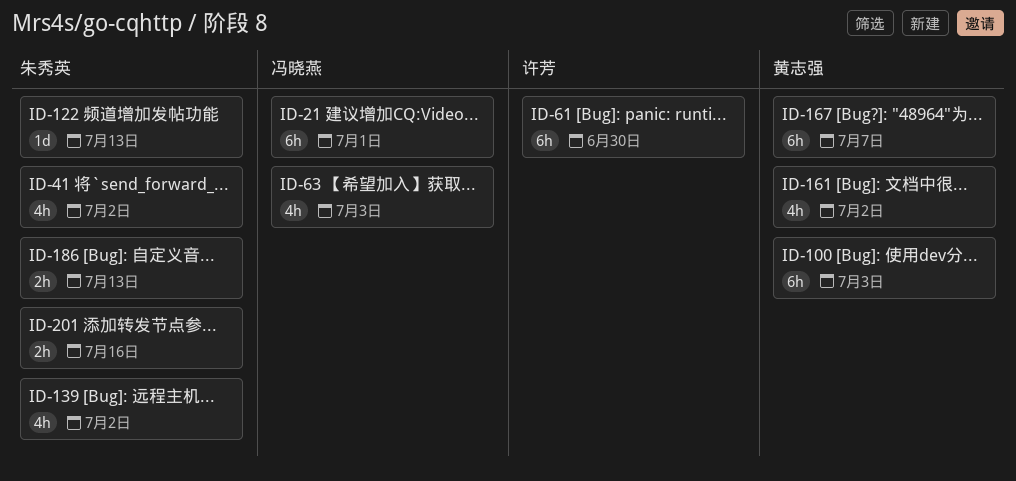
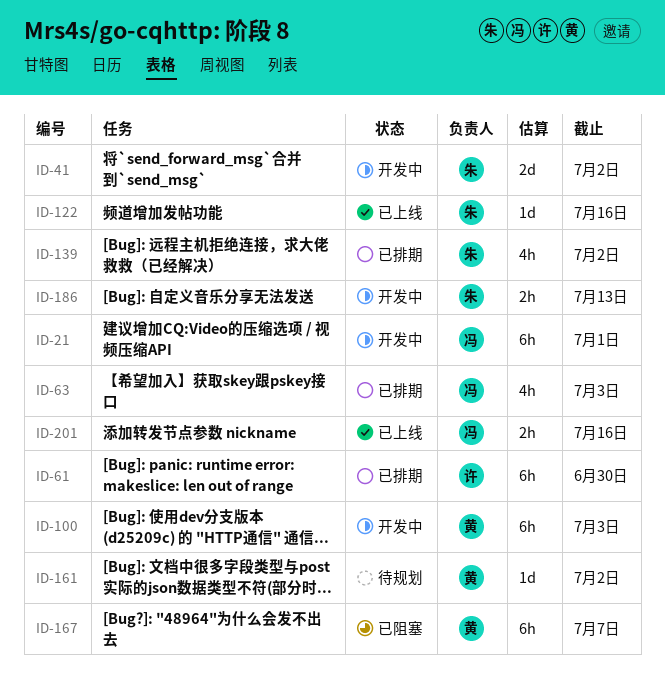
ID-41, estimate: 4h -> 2d
ID-122, due: Jul 13 -> Jul 16
ID-161, estimate: 4h -> 1d
ID-201, owner: 朱秀英 -> 冯晓燕

